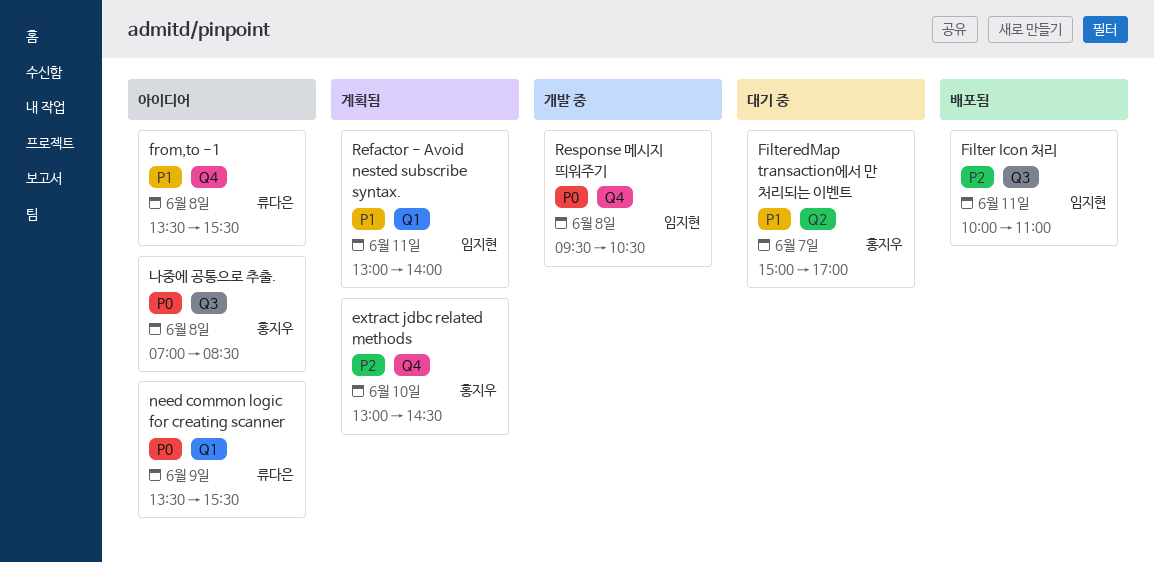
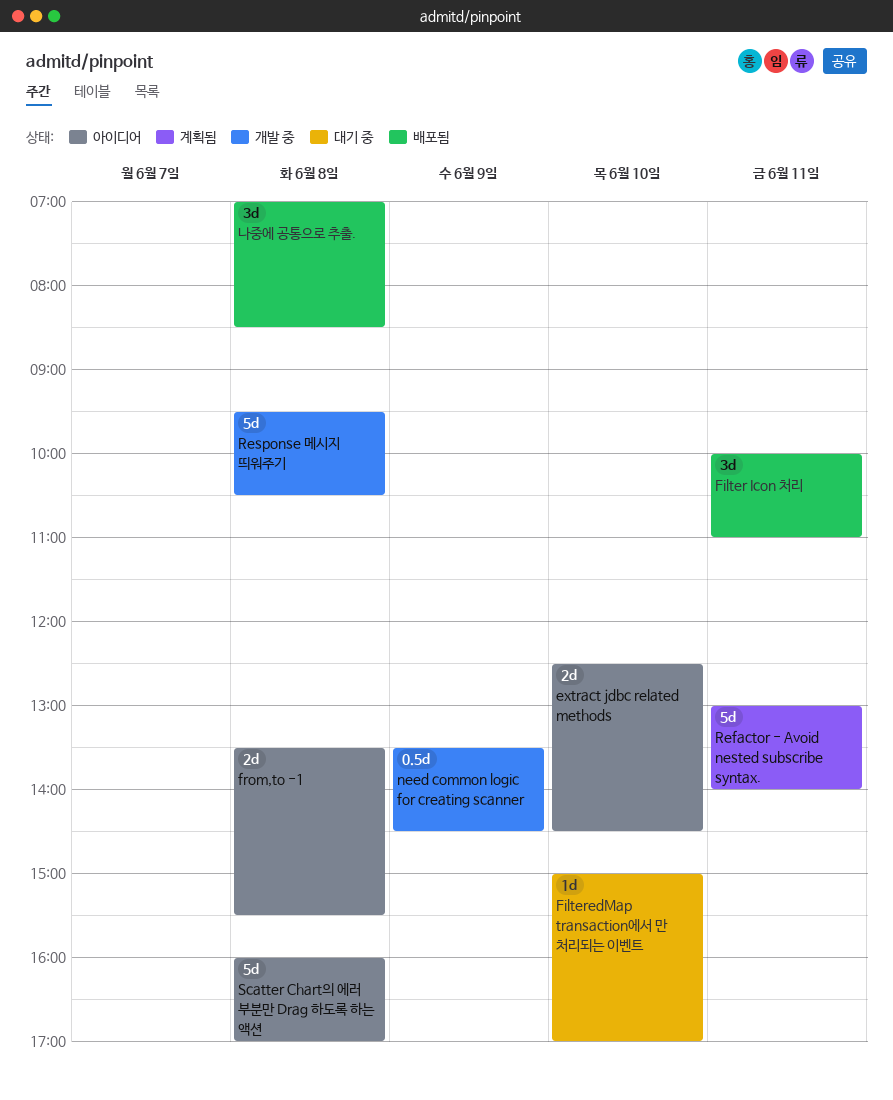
extract jdbc related methods, status: 계획됨 -> 아이디어
extract jdbc related methods, begins: 13:00 -> 12:30
FilteredMap transaction에서 만 처리되는 이벤트, day: Jun 7 -> Jun 10
need common logic for creating scanner, status: 아이디어 -> 개발 중
need common logic for creating scanner, ends: 15:30 -> 14:30
Scatter Chart의 에러 부분만 Drag 하도록 하는 액션: none -> present
나중에 공통으로 추출., status: 아이디어 -> 배포됨

